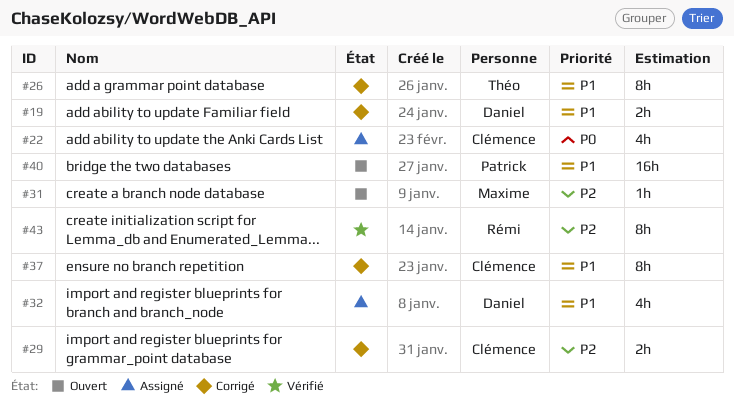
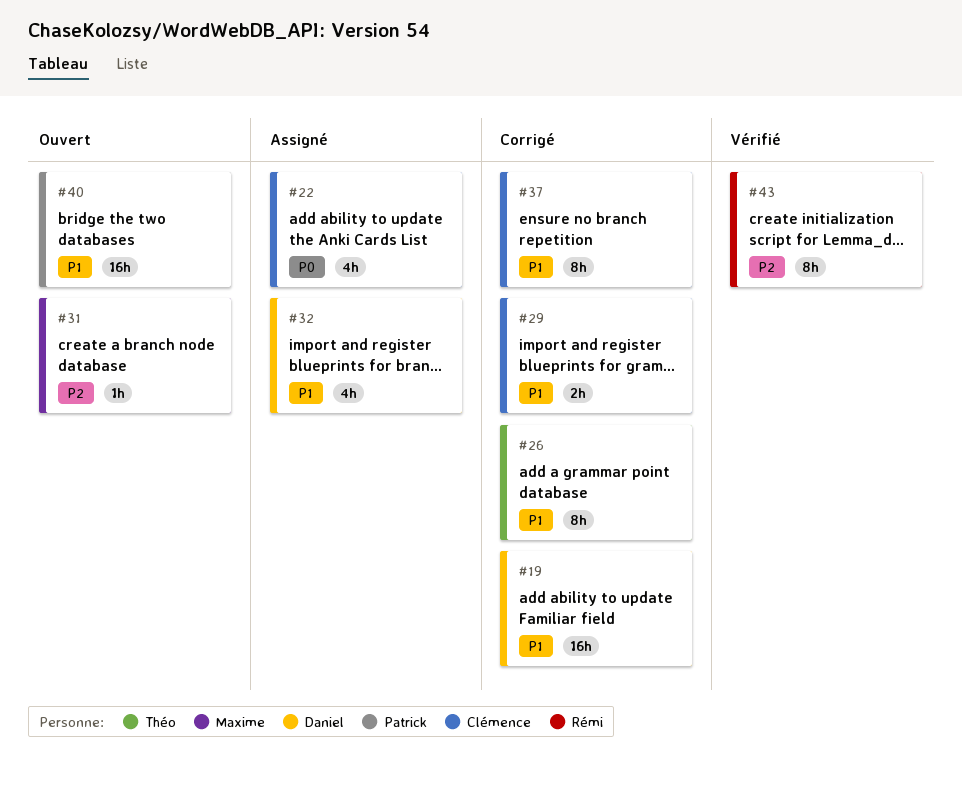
#19, estimate: 2h -> 16h
#29, priority: P2 -> P1

